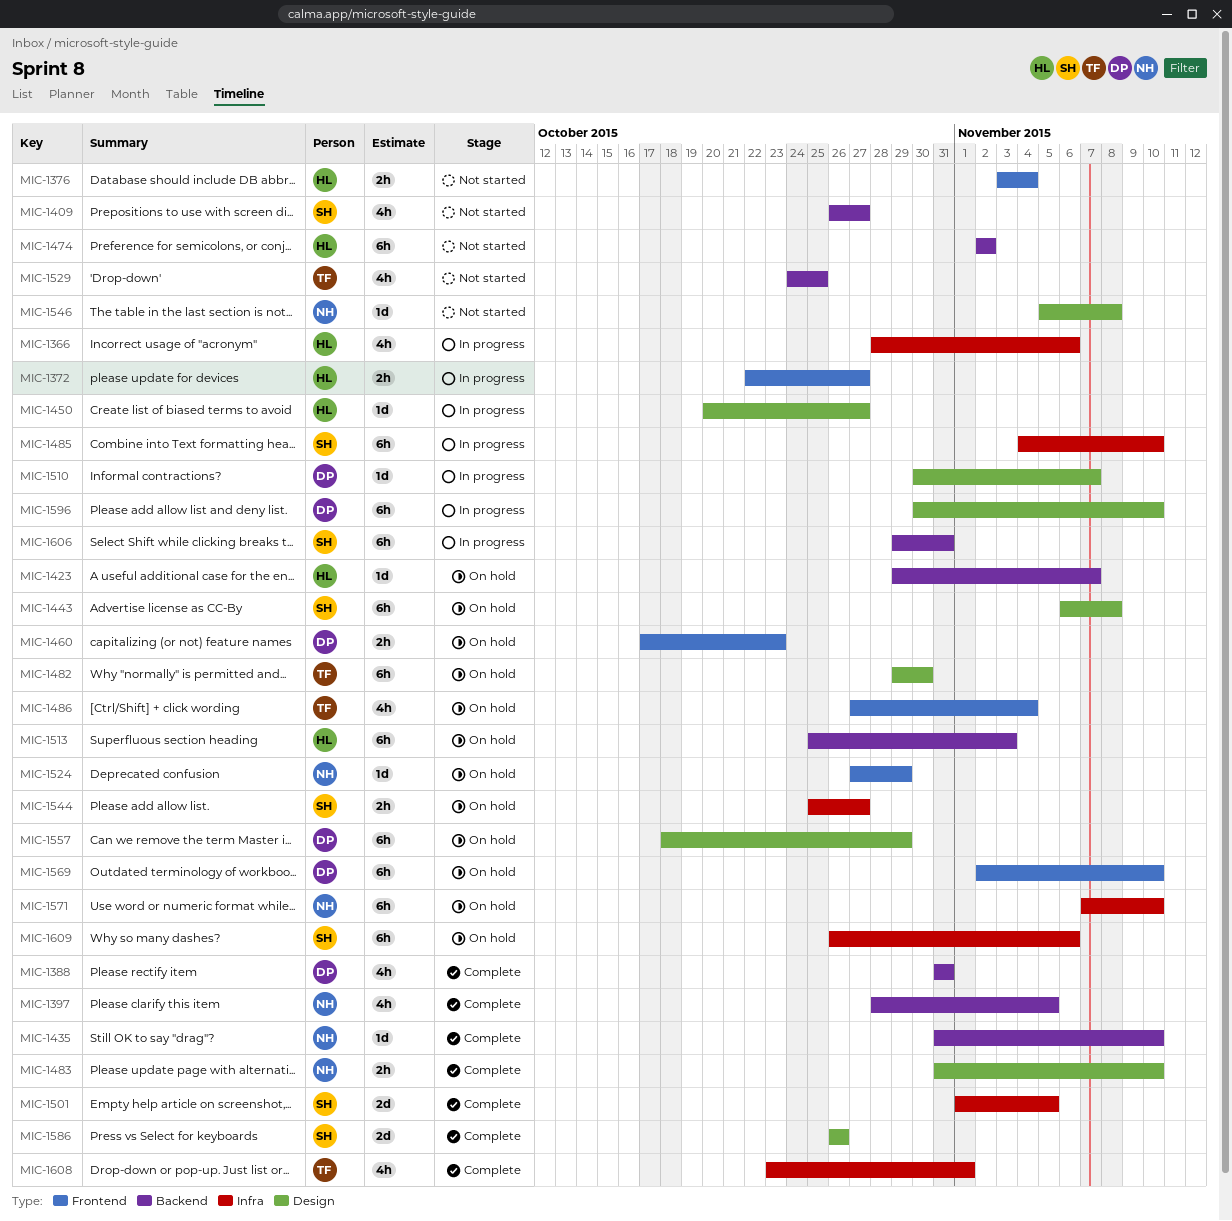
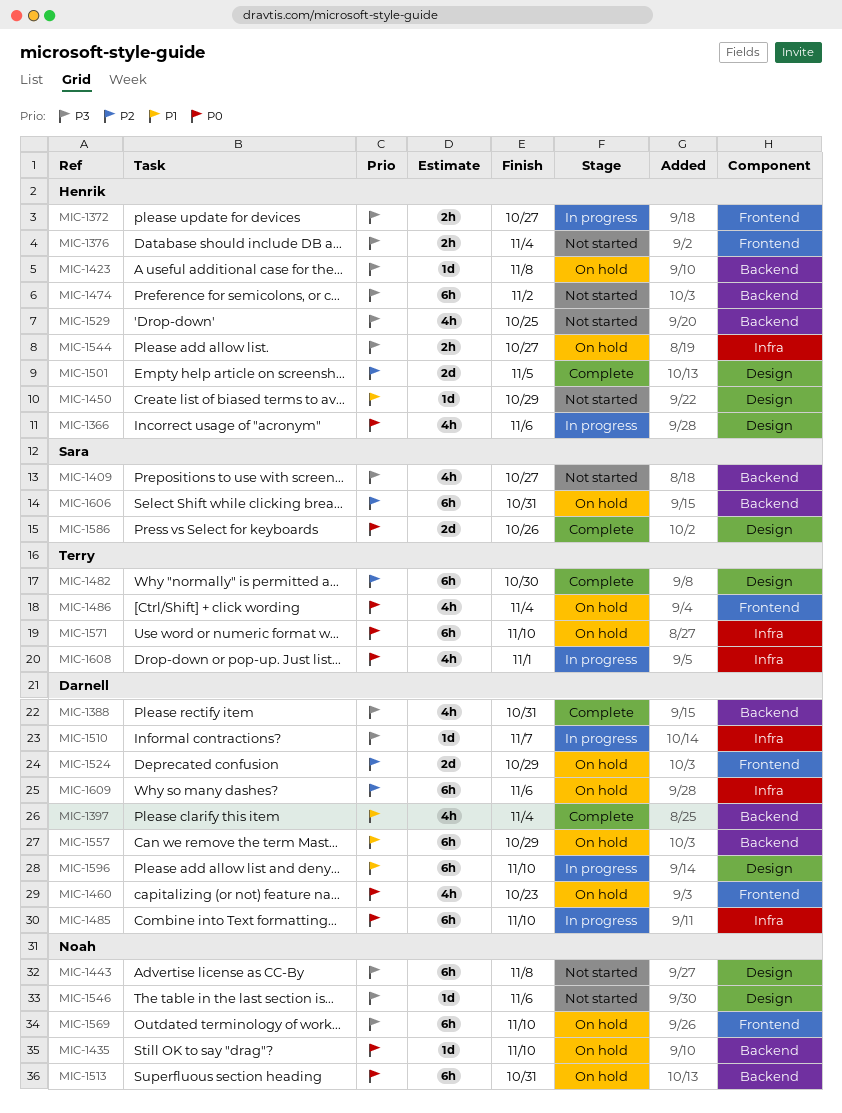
MIC-1366, label: Infra -> Design
MIC-1397, owner: Noah -> Darnell
MIC-1397, due: Nov 5 -> Nov 4
MIC-1423, due: Nov 7 -> Nov 8
MIC-1435, status: Complete -> On hold
MIC-1443, status: On hold -> Not started
MIC-1443, owner: Sara -> Noah
MIC-1450, status: In progress -> Not started
MIC-1450, due: Oct 27 -> Oct 29
MIC-1460, estimate: 2h -> 4h
MIC-1482, status: On hold -> Complete
MIC-1483: present -> none
MIC-1485, owner: Sara -> Darnell
MIC-1501, owner: Sara -> Henrik
MIC-1501, label: Infra -> Design
MIC-1510, label: Design -> Infra
MIC-1513, owner: Henrik -> Noah
MIC-1513, due: Nov 3 -> Oct 31
MIC-1524, owner: Noah -> Darnell
MIC-1524, estimate: 1d -> 2d
MIC-1529, owner: Terry -> Henrik
MIC-1544, owner: Sara -> Henrik
MIC-1546, due: Nov 8 -> Nov 6
MIC-1557, label: Design -> Backend
MIC-1569, owner: Darnell -> Noah
MIC-1571, owner: Noah -> Terry
MIC-1606, status: In progress -> On hold
MIC-1608, status: Complete -> In progress
MIC-1609, owner: Sara -> Darnell

